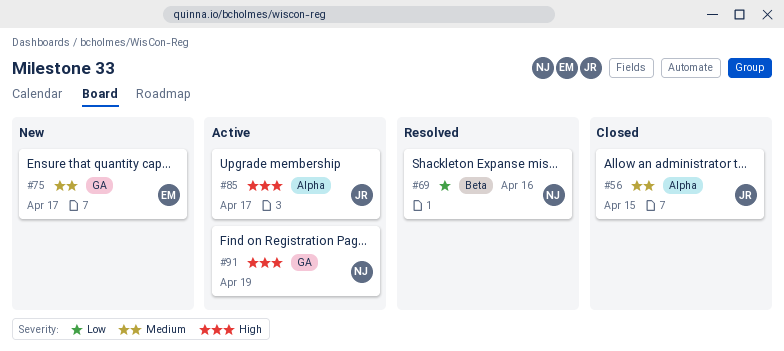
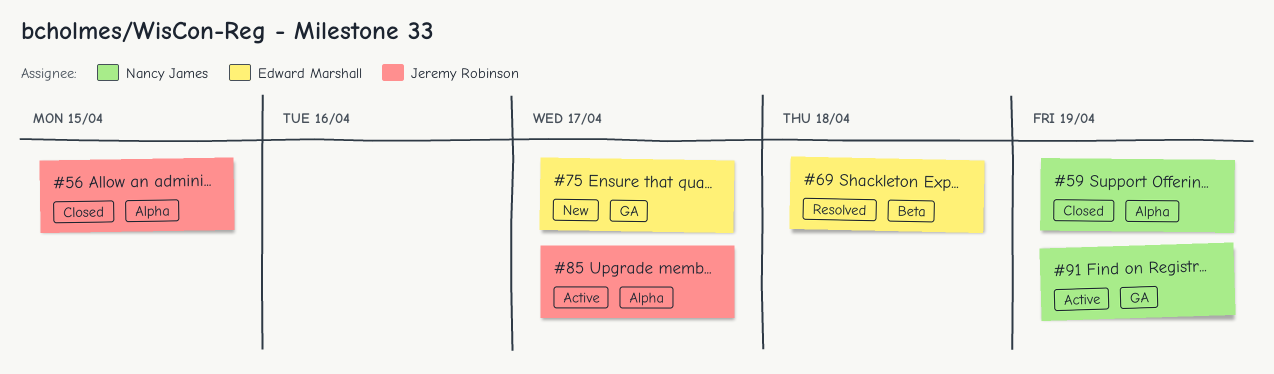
#59: none -> present
#69, owner: Nancy James -> Edward Marshall
#69, due: Apr 16 -> Apr 18

